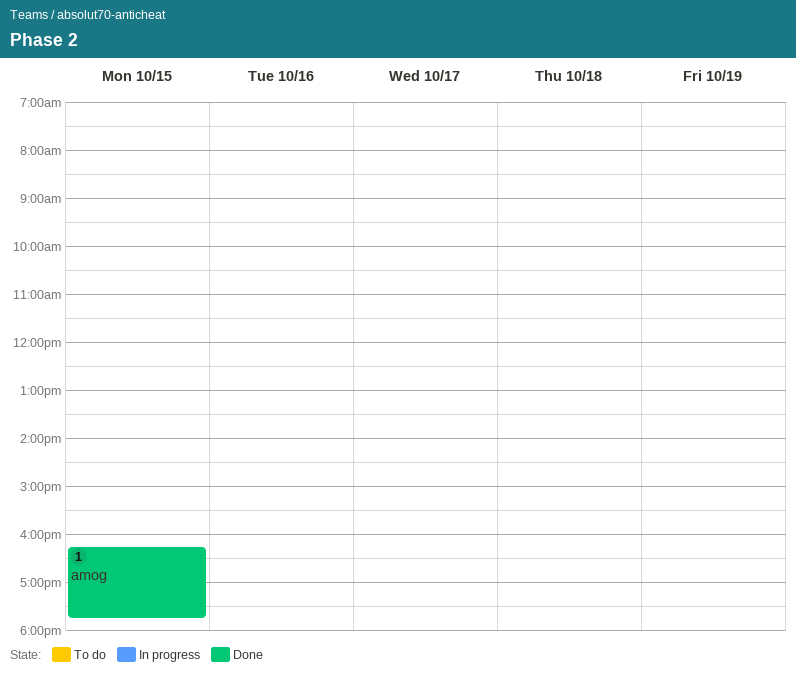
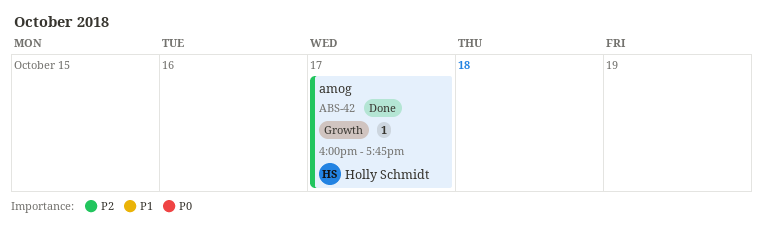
amog, day: Oct 15 -> Oct 17
amog, begins: 16:15 -> 16:00

